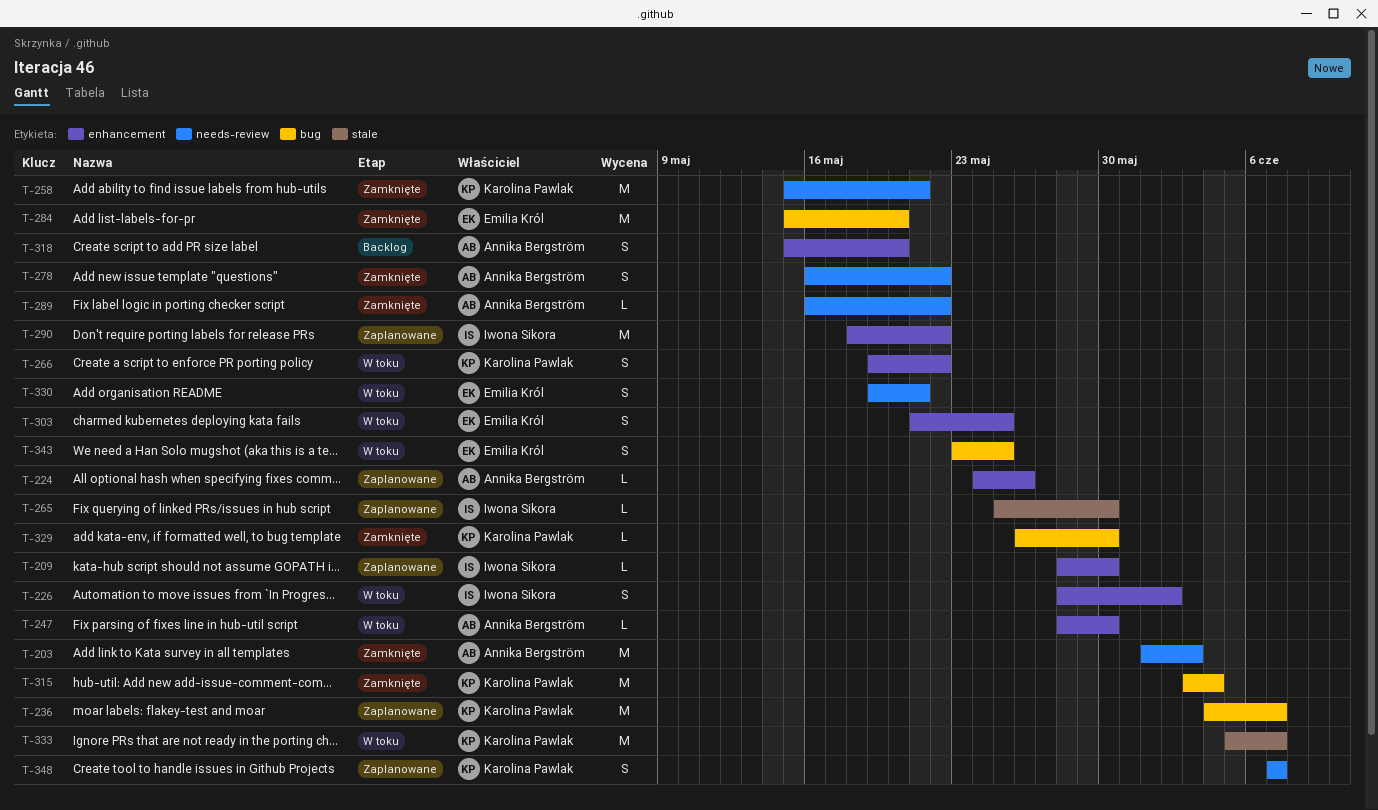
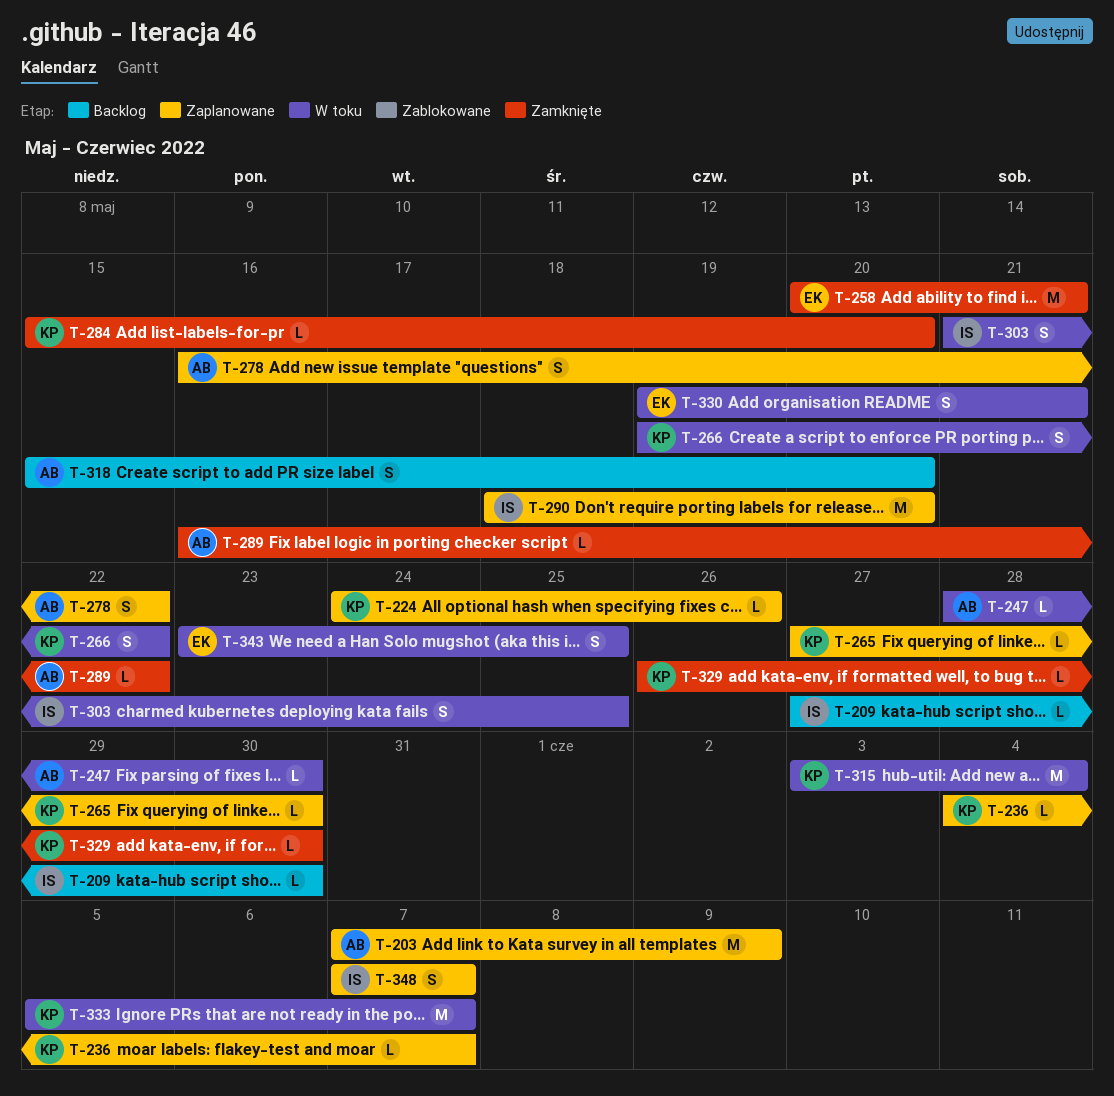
T-203, status: Zamknięte -> Zaplanowane
T-203, start: Jun 1 -> Jun 7
T-203, due: Jun 3 -> Jun 9
T-209, status: Zaplanowane -> Backlog
T-209, start: May 28 -> May 27
T-224, owner: Annika Bergström -> Karolina Pawlak
T-226: present -> none
T-236, estimate: M -> L
T-258, owner: Karolina Pawlak -> Emilia Król
T-258, start: May 15 -> May 20
T-265, owner: Iwona Sikora -> Karolina Pawlak
T-265, start: May 25 -> May 27
T-278, status: Zamknięte -> Zaplanowane
T-284, owner: Emilia Król -> Karolina Pawlak
T-284, estimate: M -> L
T-290, due: May 22 -> May 20
T-303, owner: Emilia Król -> Iwona Sikora
T-315, status: Zamknięte -> W toku
T-348, owner: Karolina Pawlak -> Iwona Sikora

